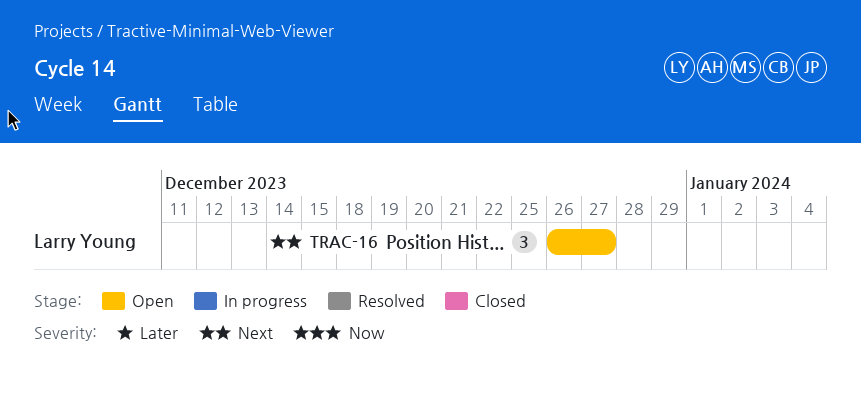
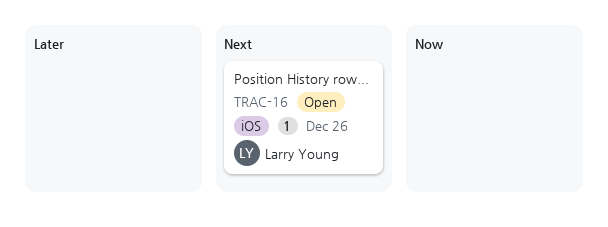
TRAC-16, estimate: 3 -> 1
TRAC-16, due: Dec 27 -> Dec 26

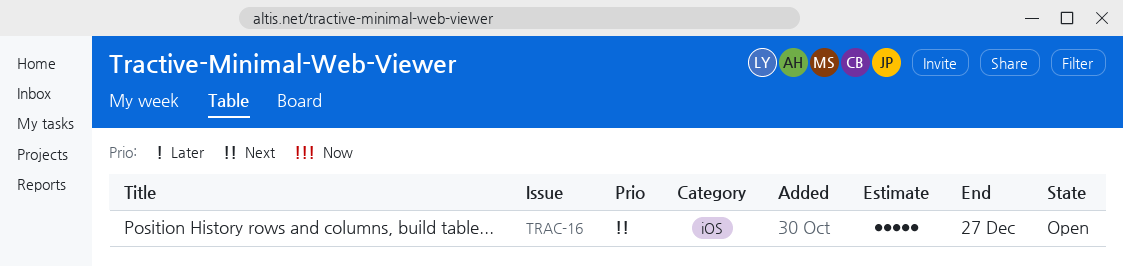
TRAC-16, estimate: 1 -> 5
TRAC-16, due: Dec 26 -> Dec 27

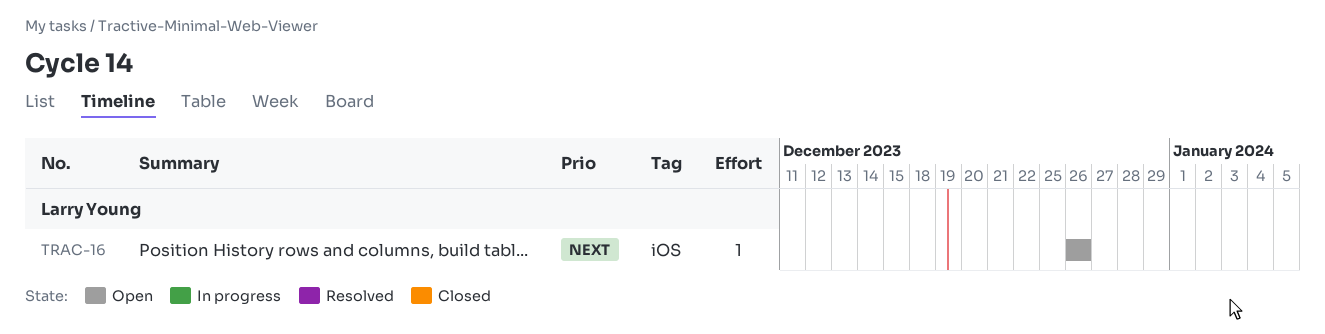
TRAC-16, estimate: 5 -> 1
TRAC-16, due: Dec 27 -> Dec 26

